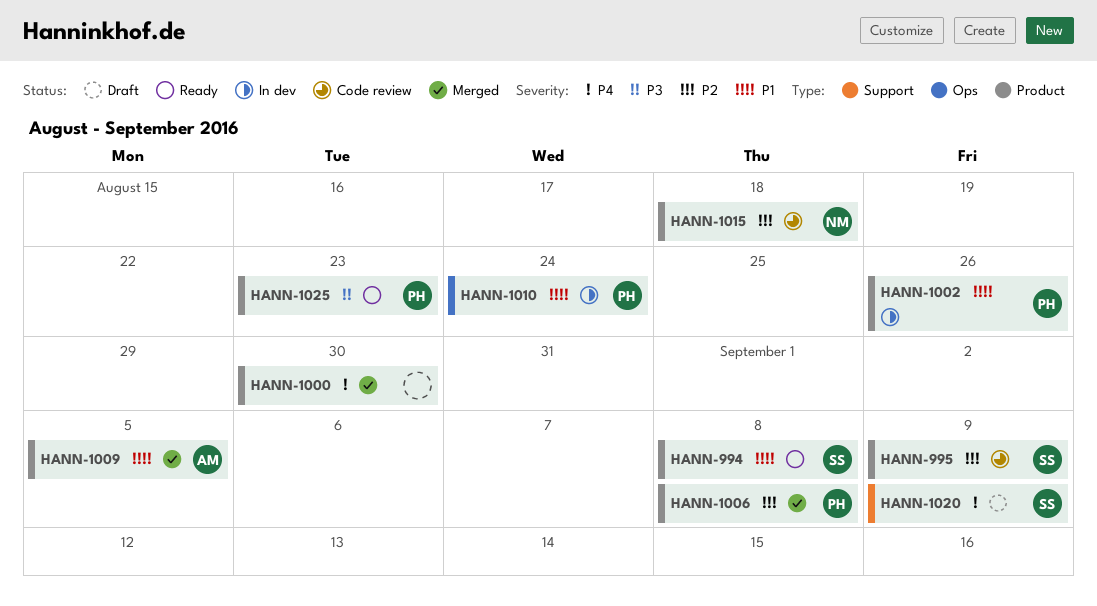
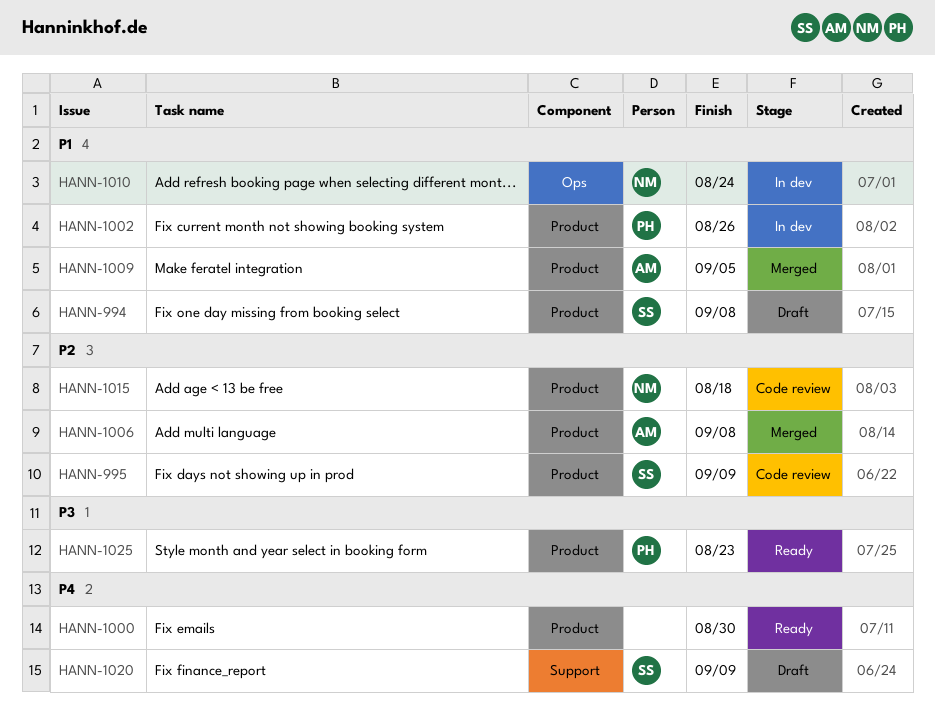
HANN-994, status: Ready -> Draft
HANN-1000, status: Merged -> Ready
HANN-1006, owner: PH -> AM
HANN-1010, owner: PH -> NM

